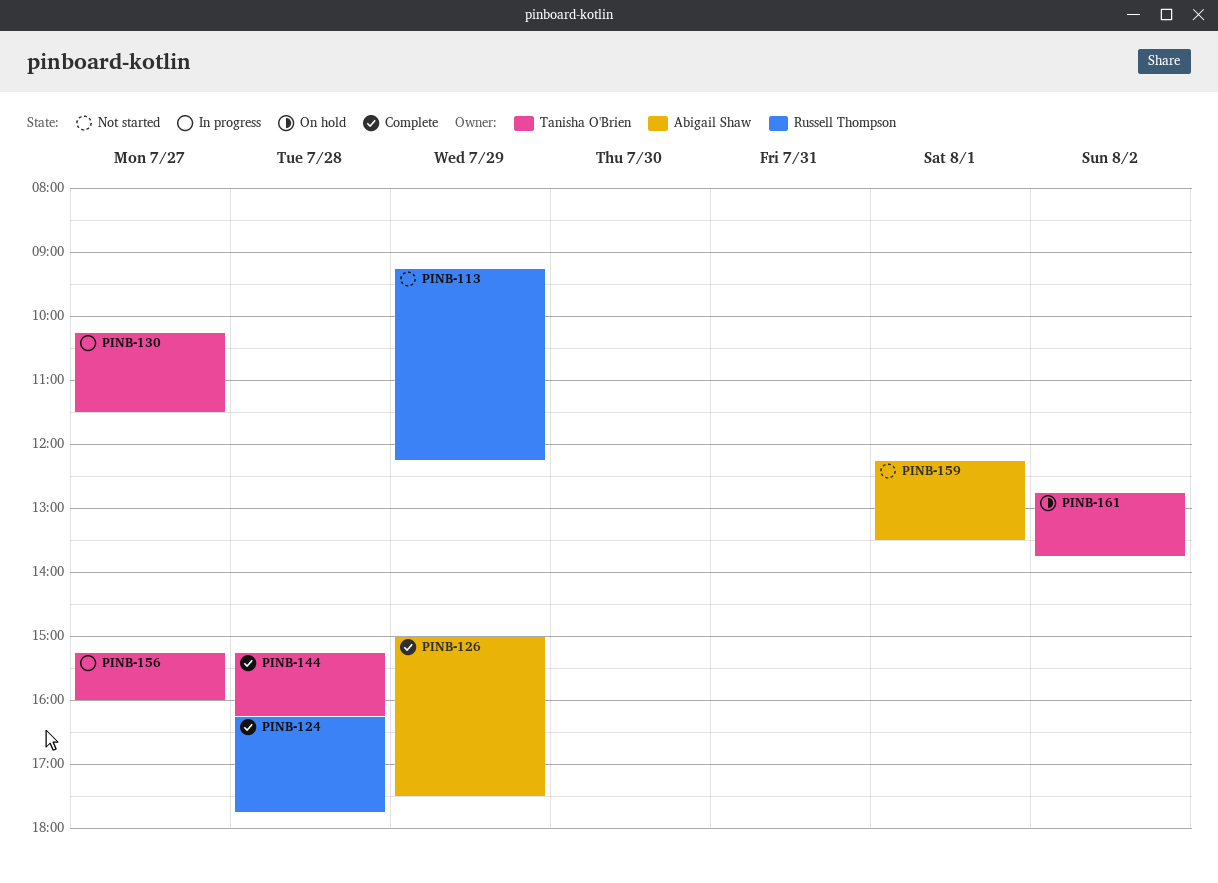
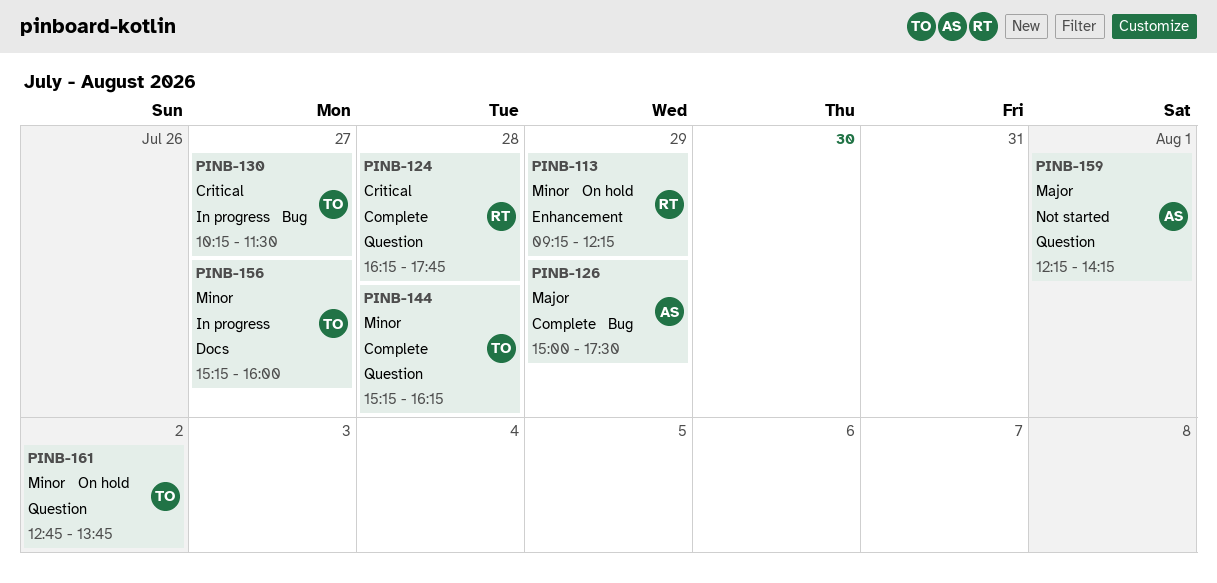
PINB-113, status: Not started -> On hold
PINB-159, ends: 13:30 -> 14:15

